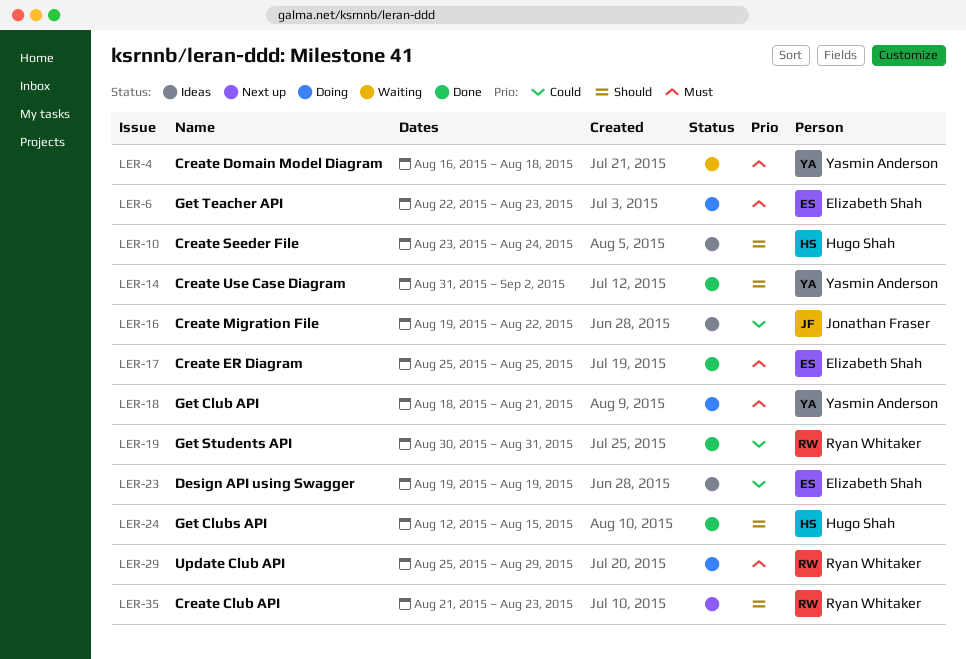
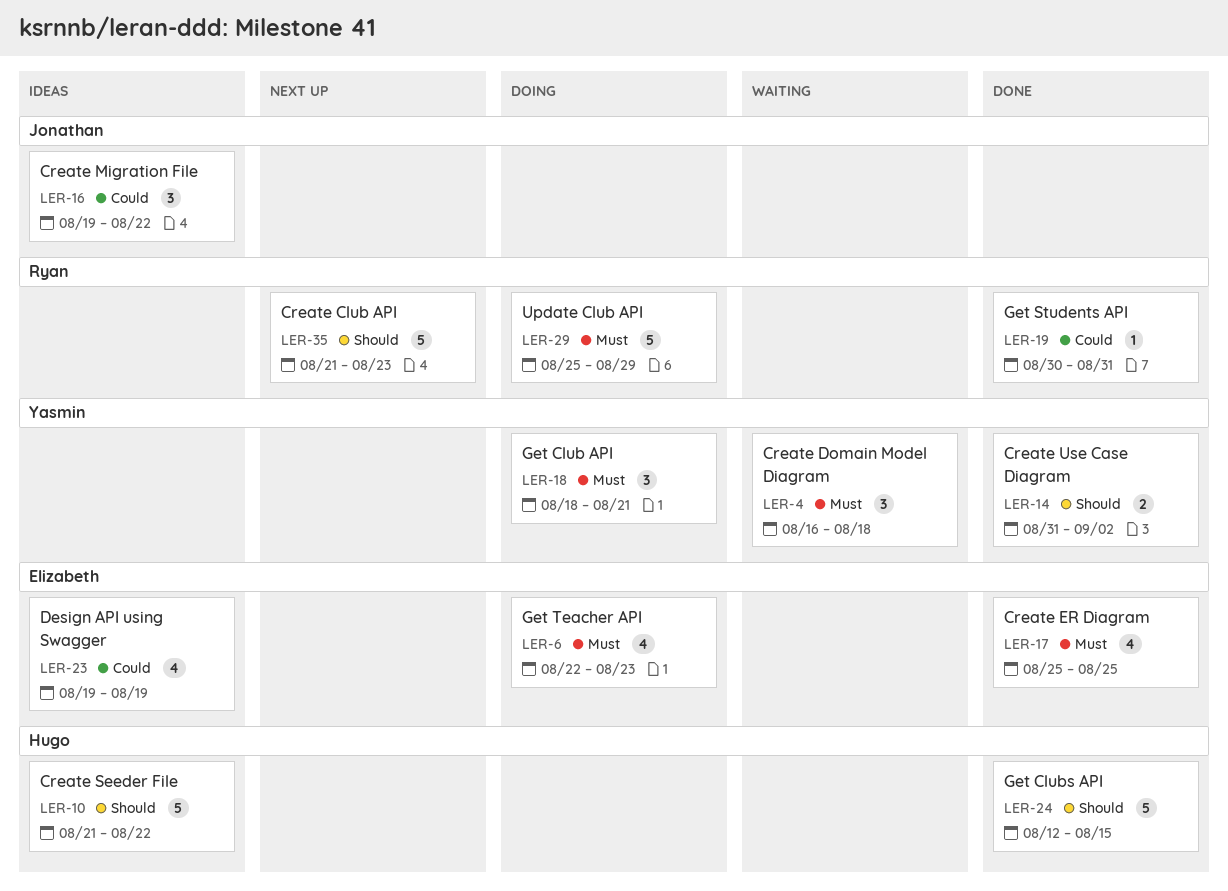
LER-10, start: Aug 23 -> Aug 21
LER-10, due: Aug 24 -> Aug 22

